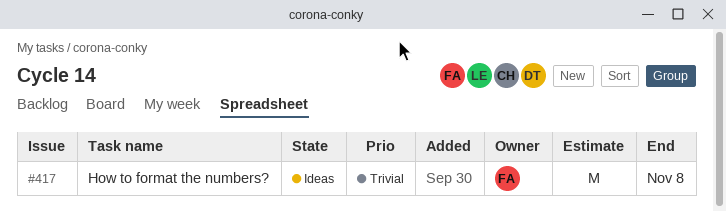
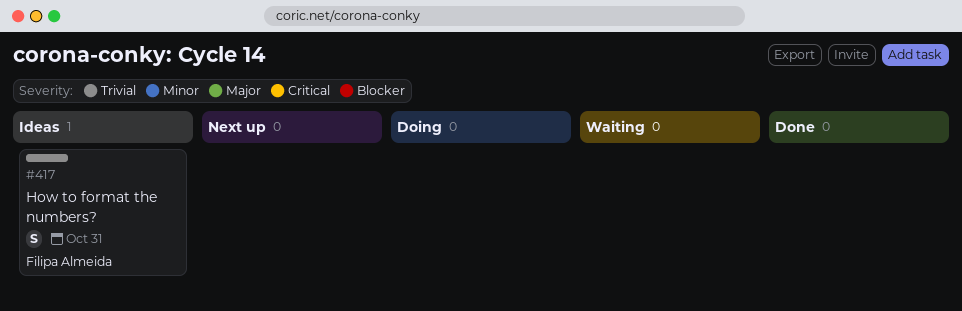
#417, estimate: M -> S
#417, due: Nov 8 -> Oct 31

